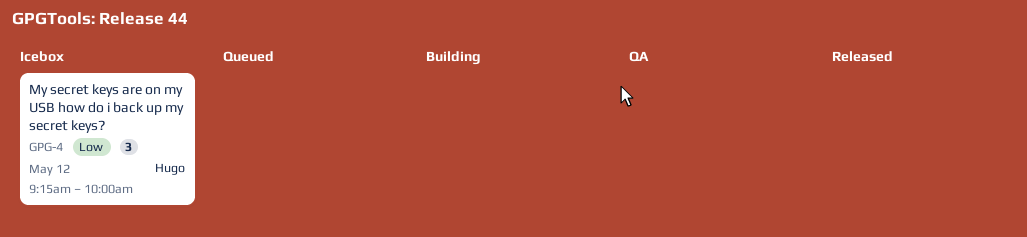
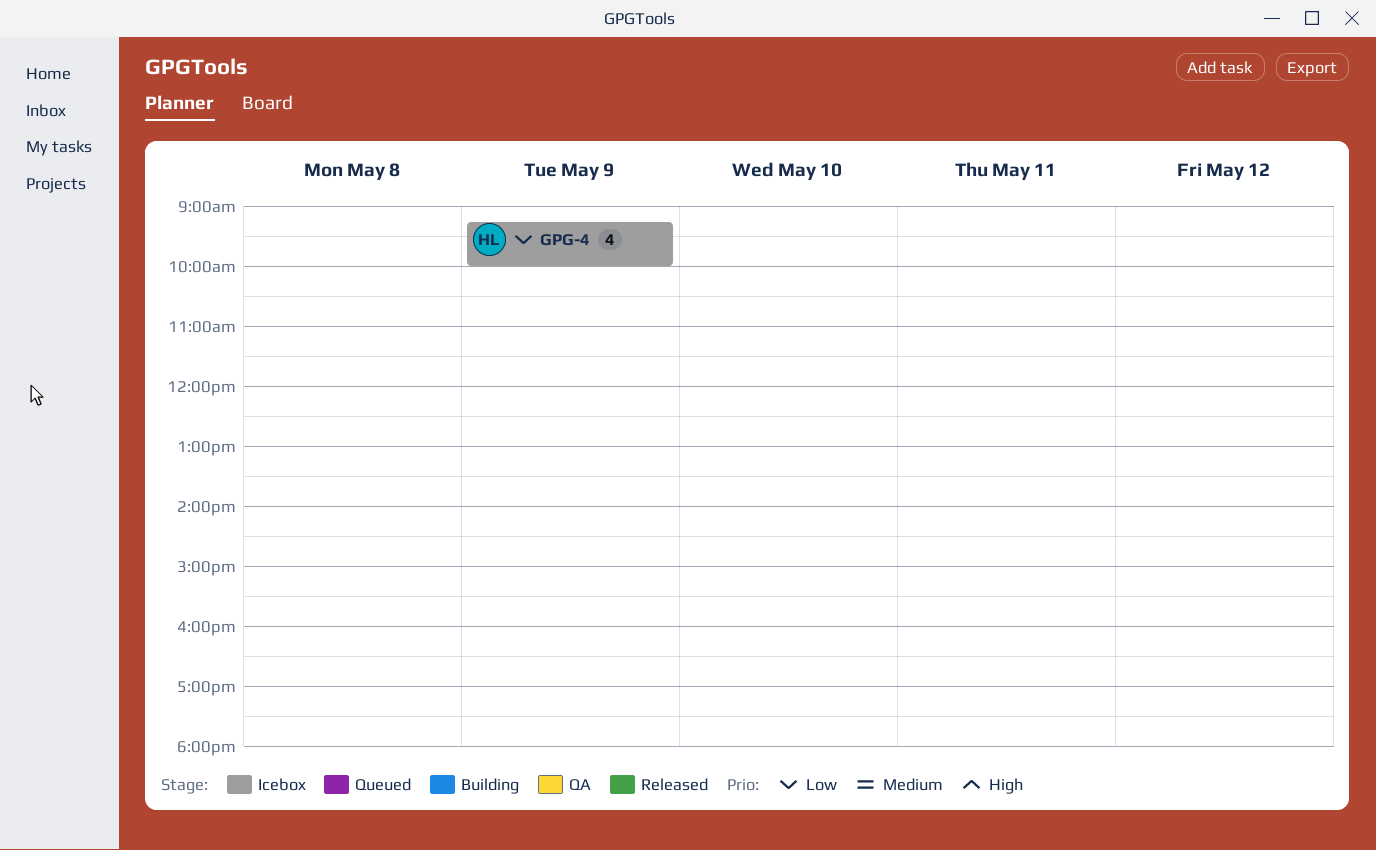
GPG-4, estimate: 3 -> 4
GPG-4, day: May 12 -> May 9

